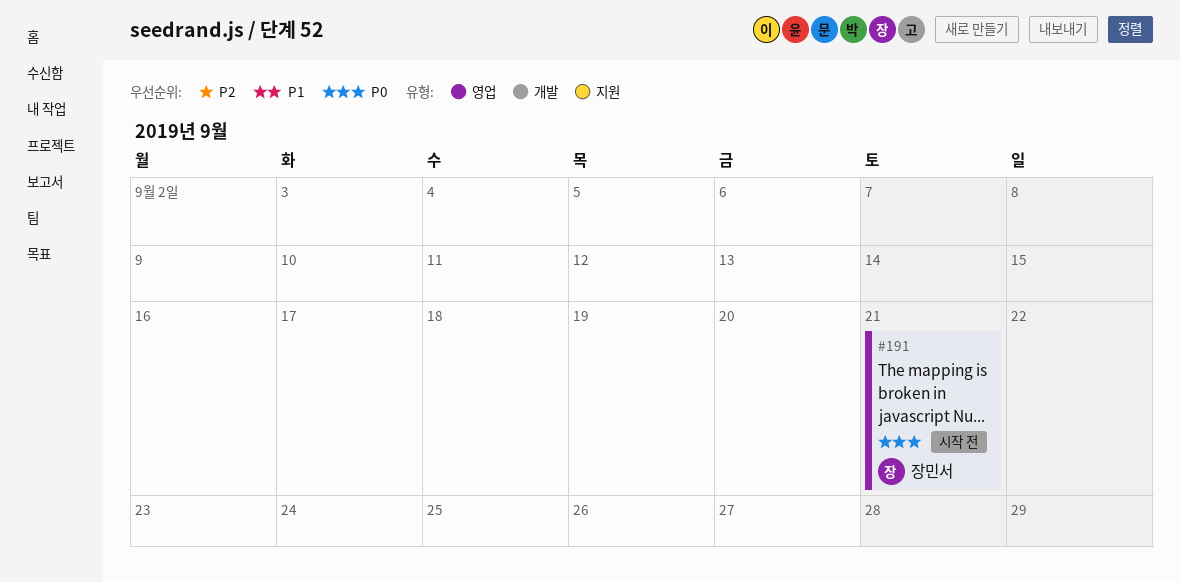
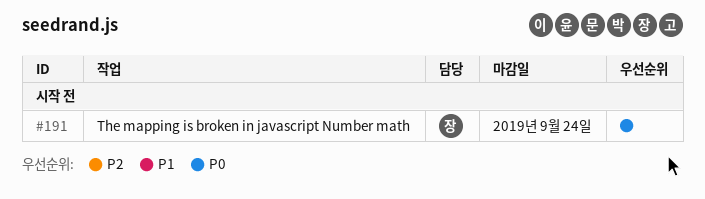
#191, due: Sep 21 -> Sep 24

